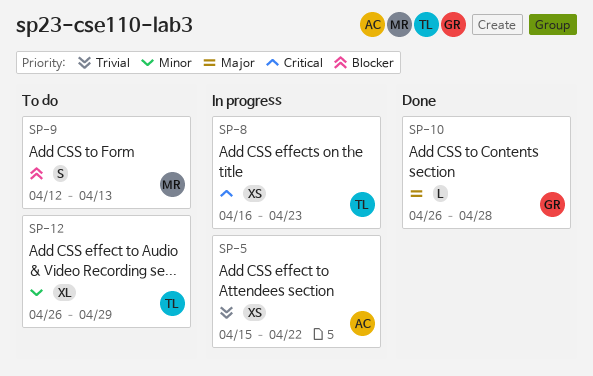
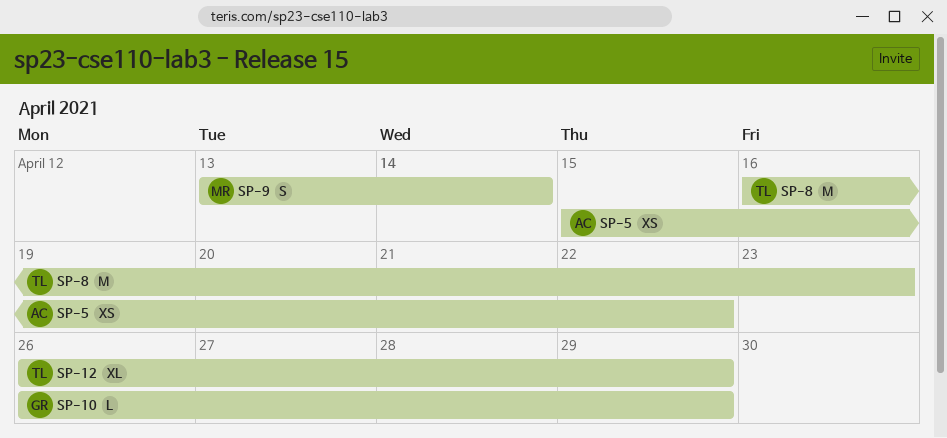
SP-8, estimate: XS -> M
SP-9, start: Apr 12 -> Apr 13
SP-9, due: Apr 13 -> Apr 14
SP-10, due: Apr 28 -> Apr 29

